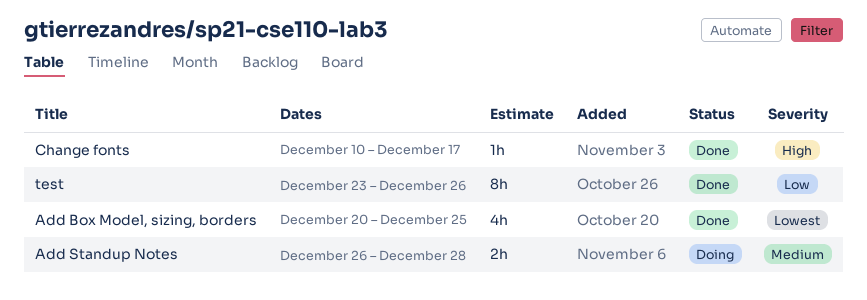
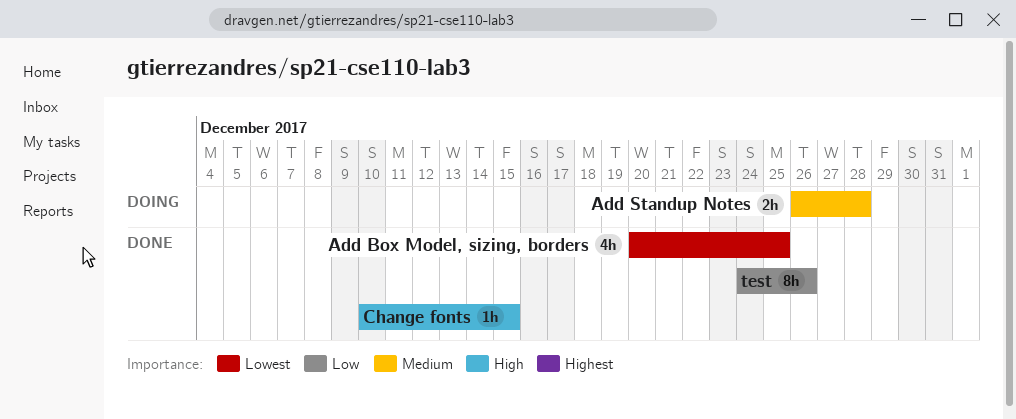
Change fonts, due: Dec 17 -> Dec 15
test, start: Dec 23 -> Dec 24

